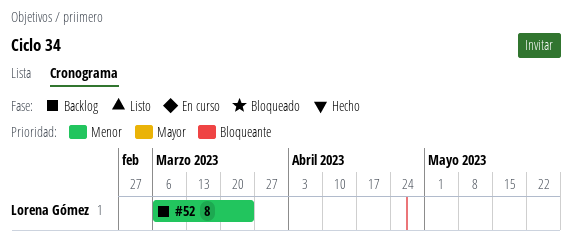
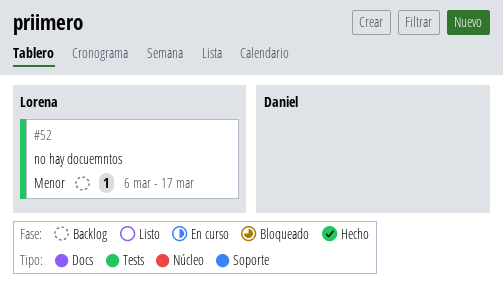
#52, estimate: 8 -> 1
#52, due: Mar 24 -> Mar 17

